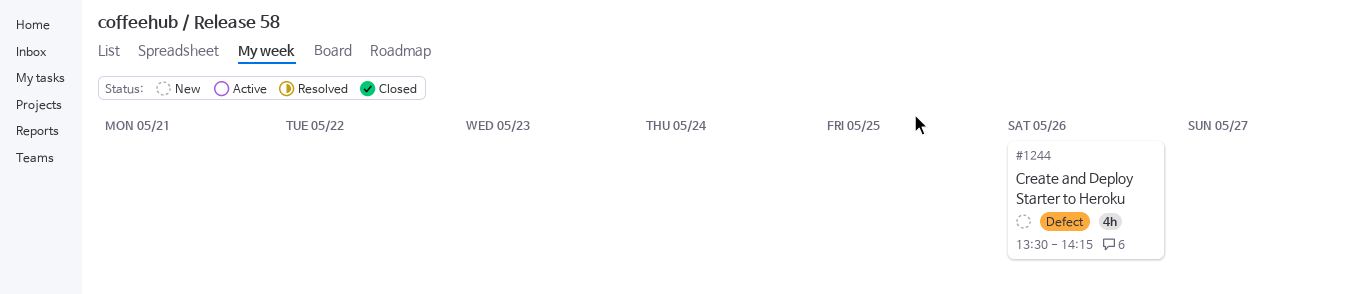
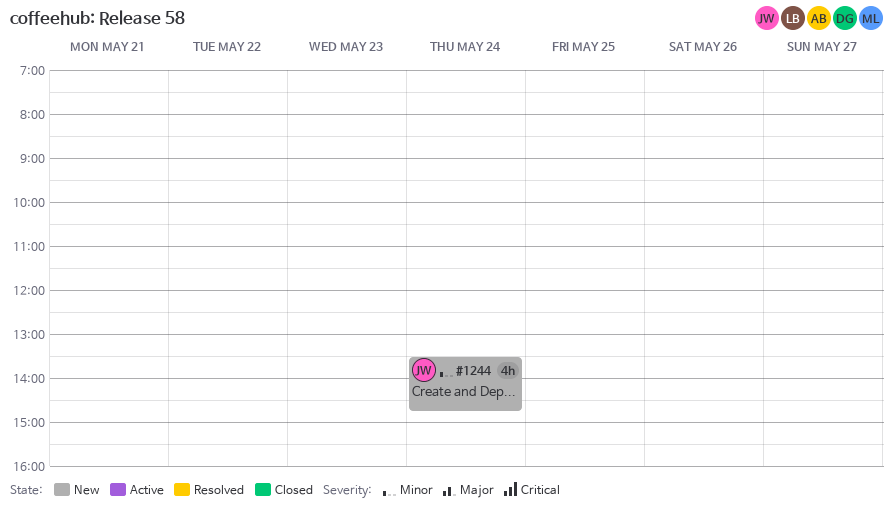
#1244, day: May 26 -> May 24
#1244, ends: 14:15 -> 14:45

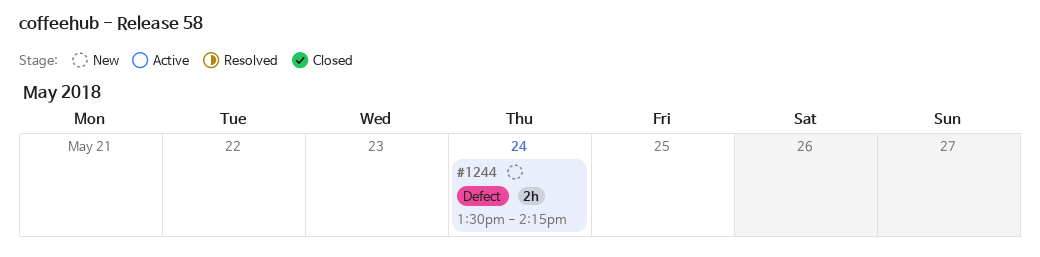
#1244, estimate: 4h -> 2h
#1244, ends: 14:45 -> 14:15

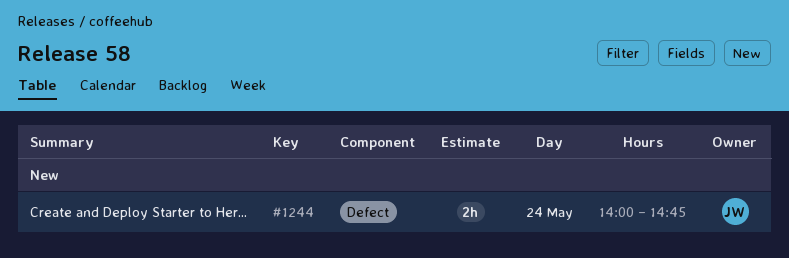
#1244, begins: 13:30 -> 14:00
#1244, ends: 14:15 -> 14:45

